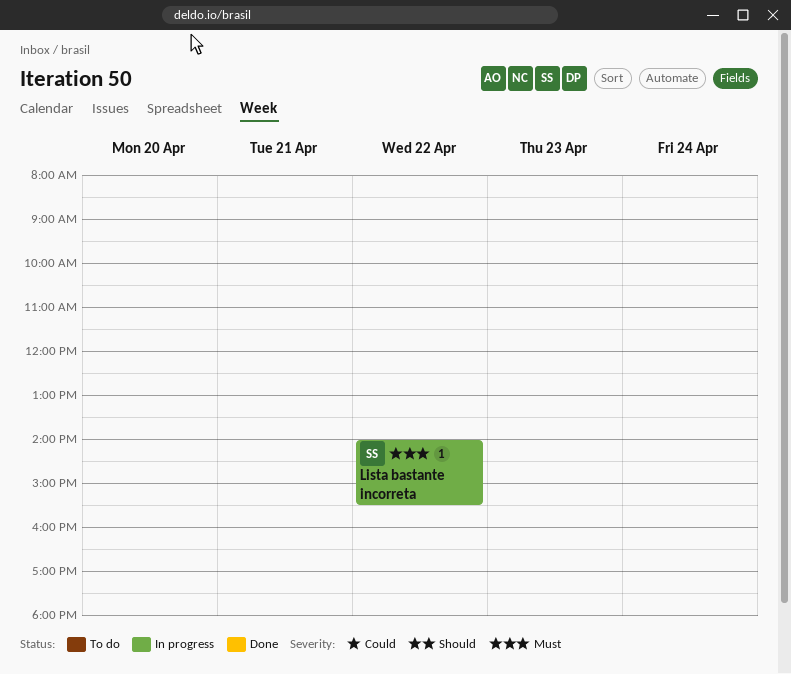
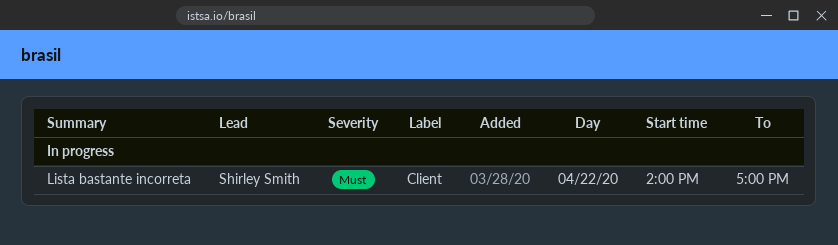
Lista bastante incorreta, ends: 15:30 -> 17:00

